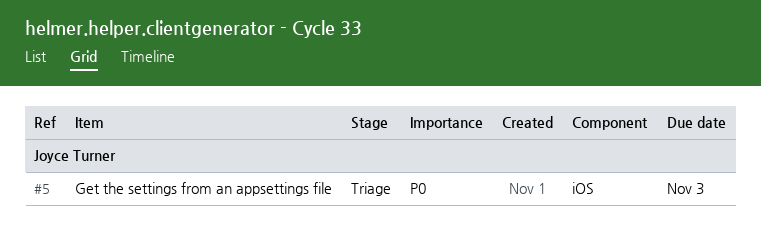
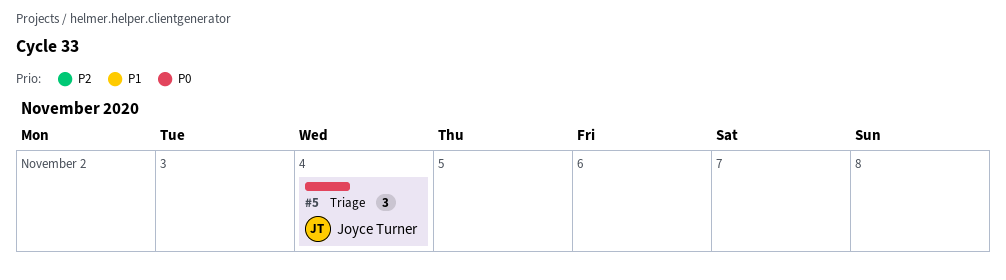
#5, due: Nov 3 -> Nov 4

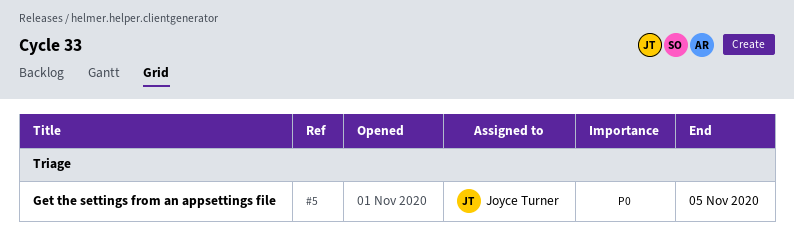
#5, due: Nov 4 -> Nov 5

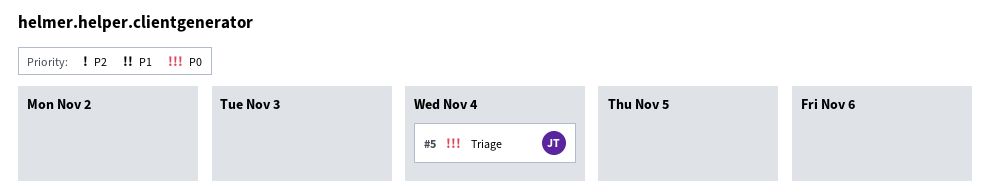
#5, due: Nov 5 -> Nov 4

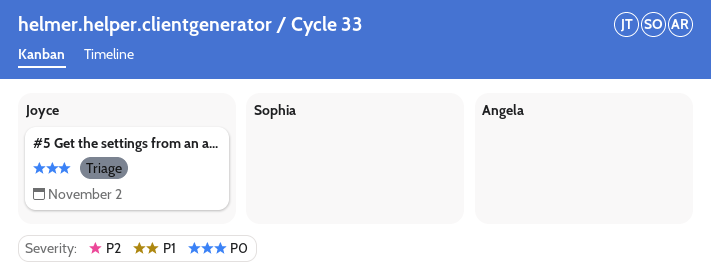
#5, due: Nov 4 -> Nov 2

